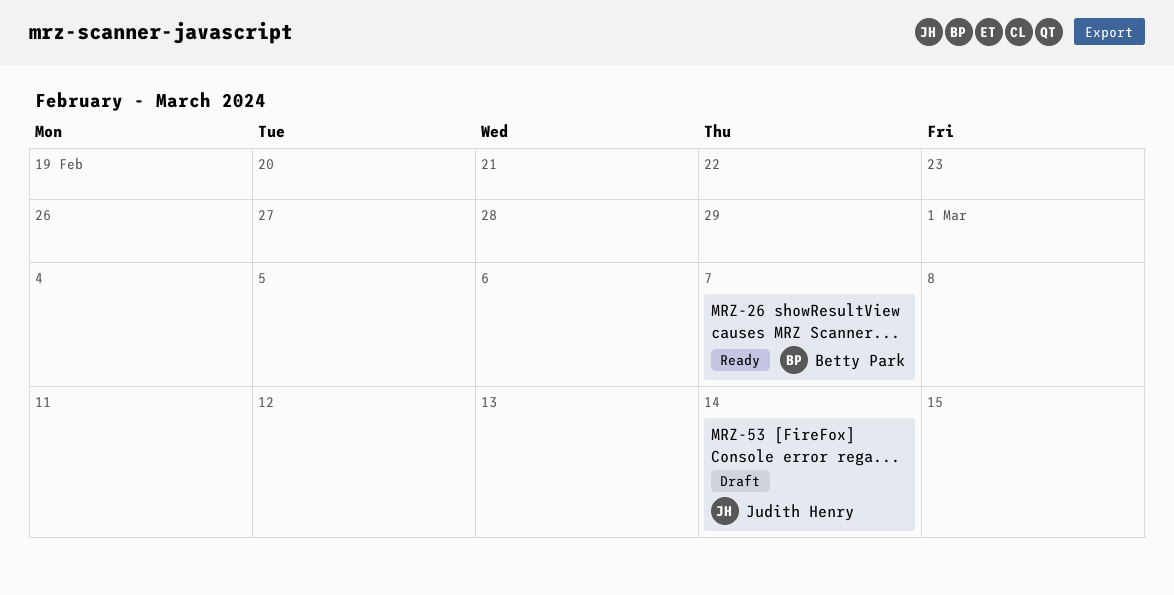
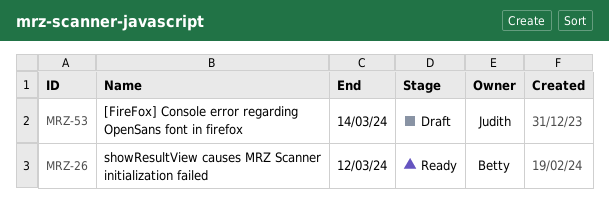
MRZ-26, due: Mar 7 -> Mar 12

